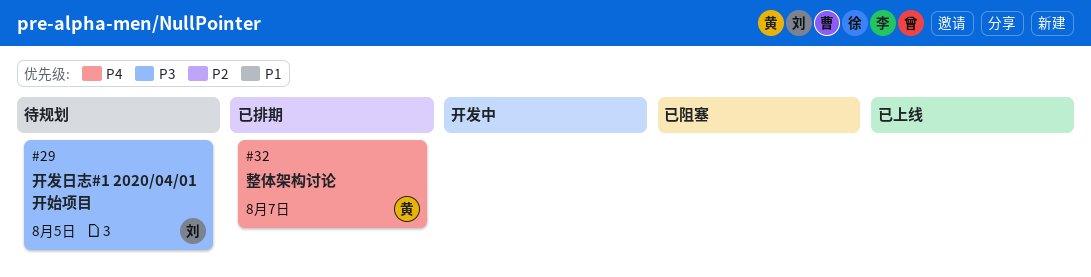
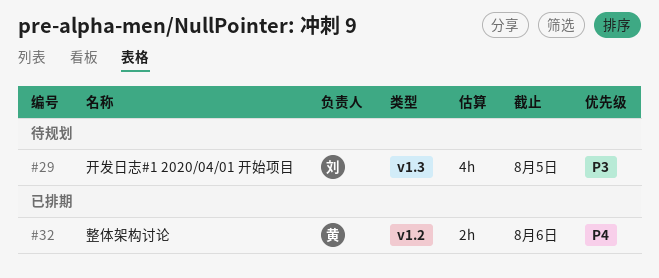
#32, due: Aug 7 -> Aug 6

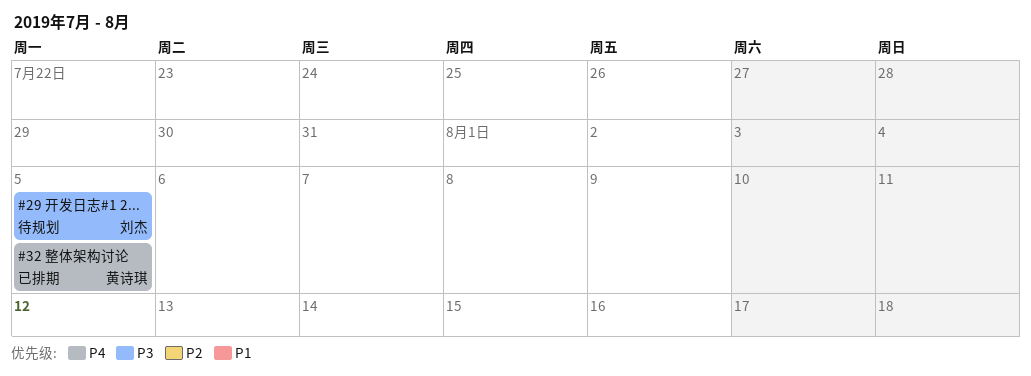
#32, due: Aug 6 -> Aug 5

